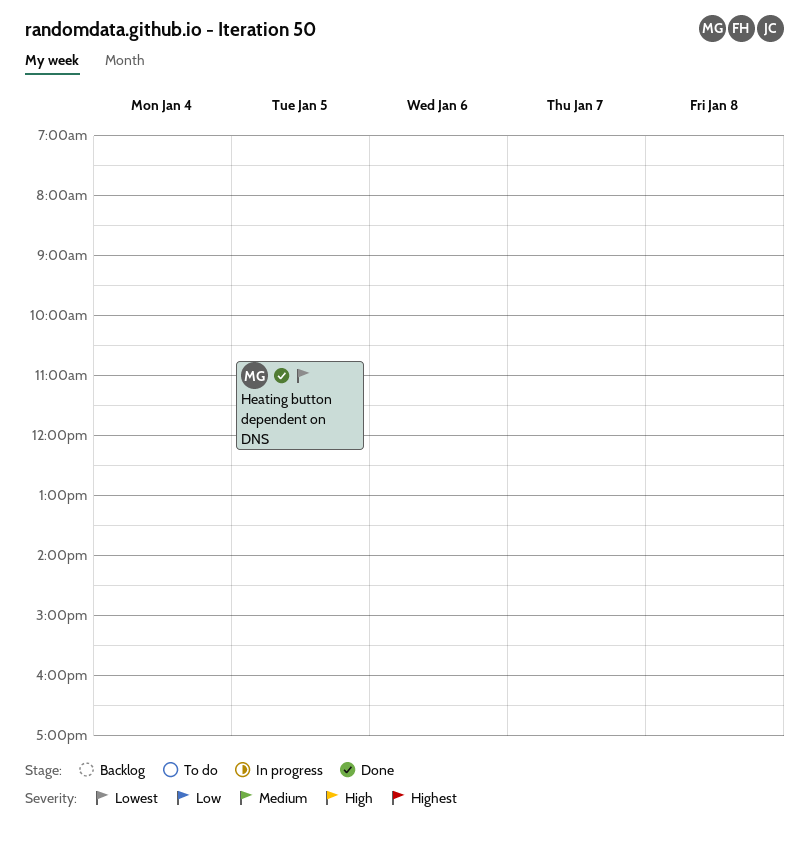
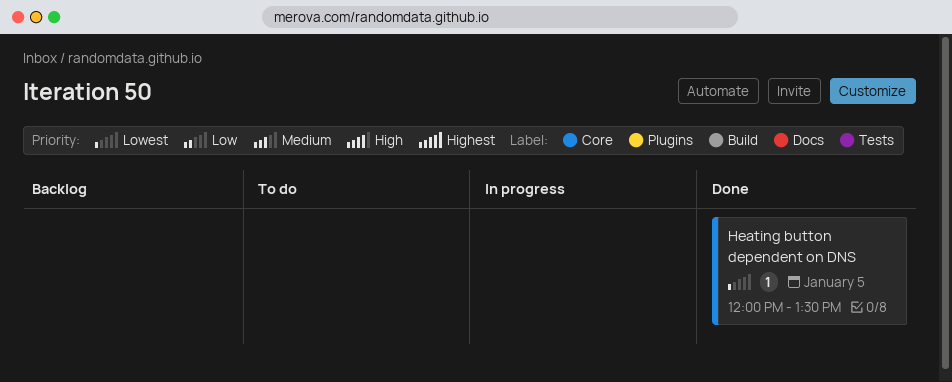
Heating button dependent on DNS, begins: 10:45 -> 12:00
Heating button dependent on DNS, ends: 12:15 -> 13:30

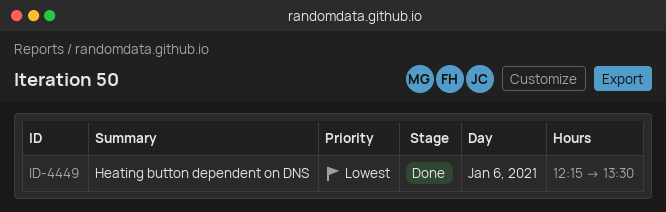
Heating button dependent on DNS, day: Jan 5 -> Jan 6
Heating button dependent on DNS, begins: 12:00 -> 12:15

